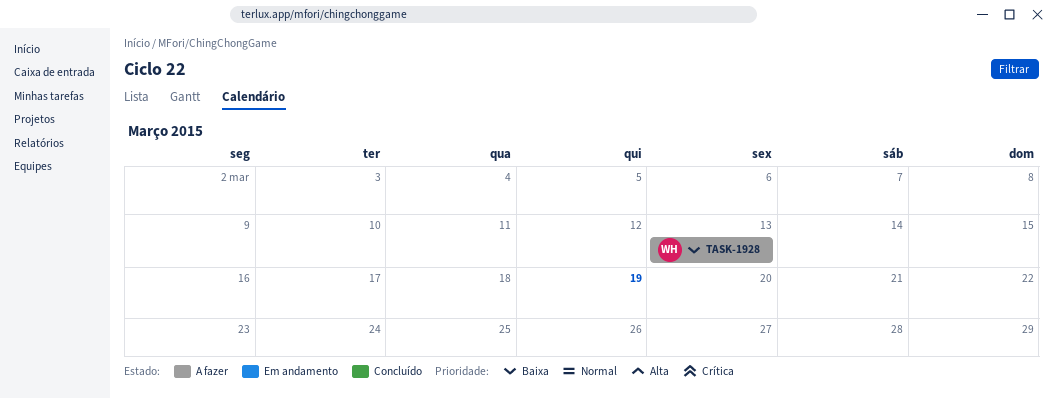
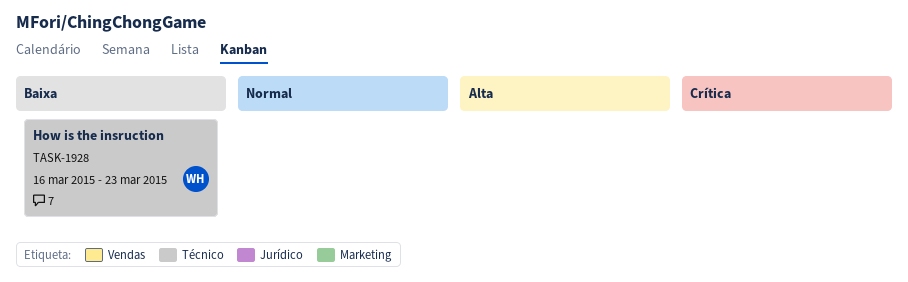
TASK-1928, start: Mar 13 -> Mar 16
TASK-1928, due: Mar 13 -> Mar 23

